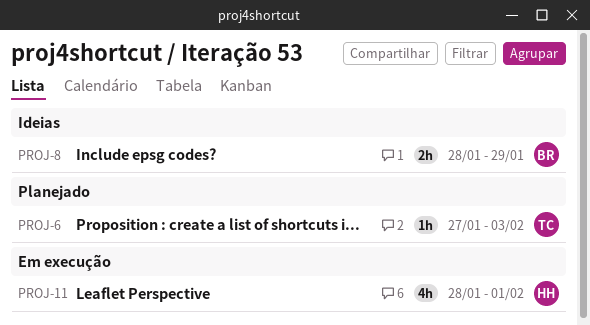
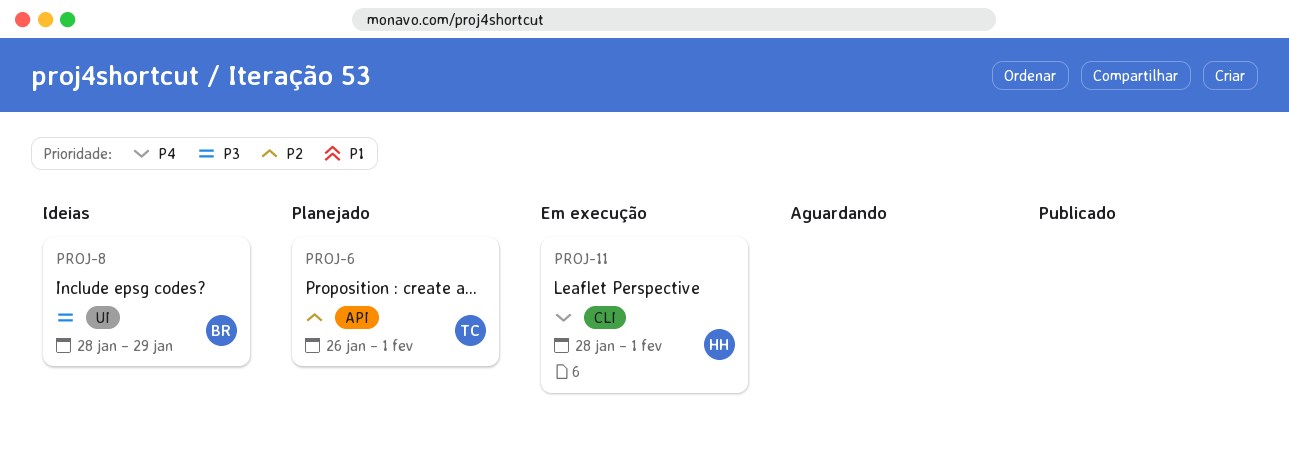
PROJ-6, start: Jan 27 -> Jan 26
PROJ-6, due: Feb 3 -> Feb 1

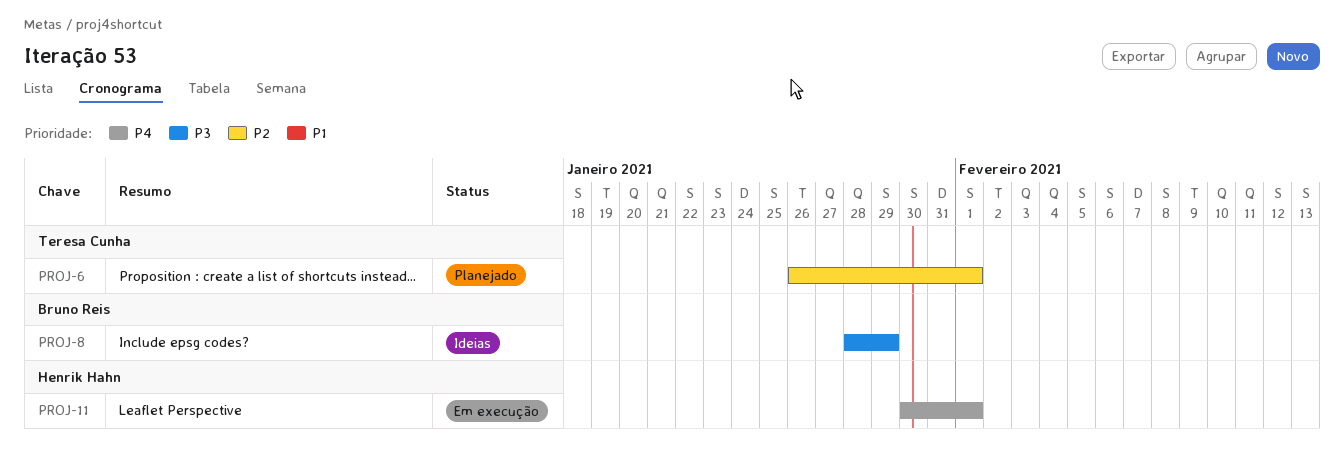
PROJ-11, start: Jan 28 -> Jan 30

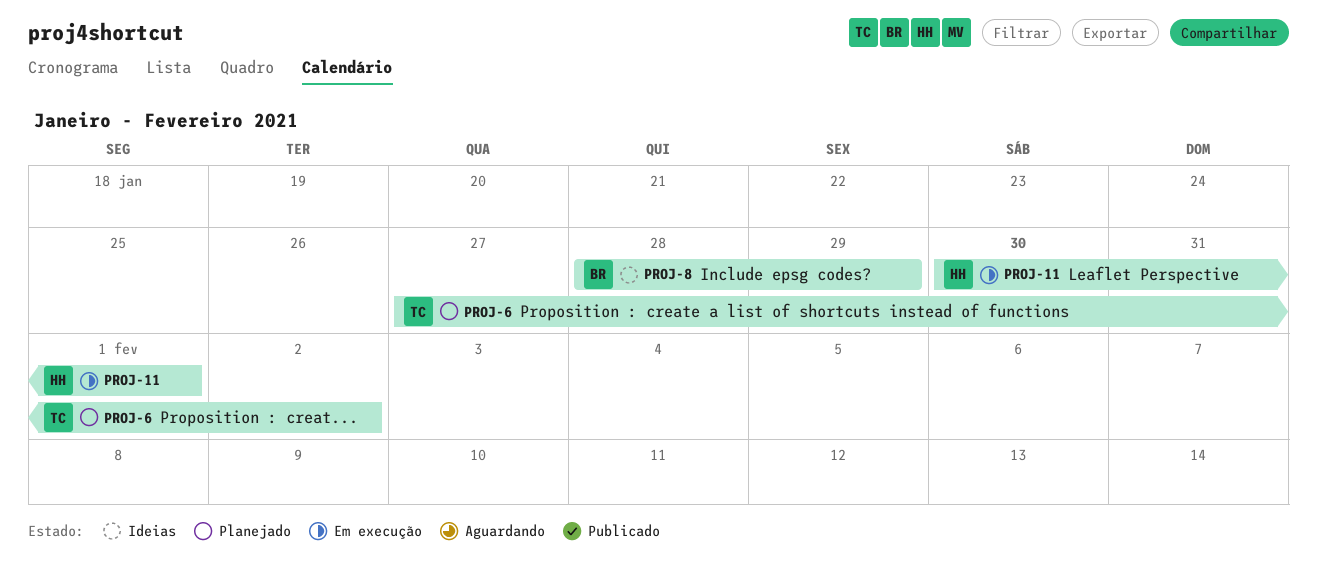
PROJ-6, start: Jan 26 -> Jan 27
PROJ-6, due: Feb 1 -> Feb 2

